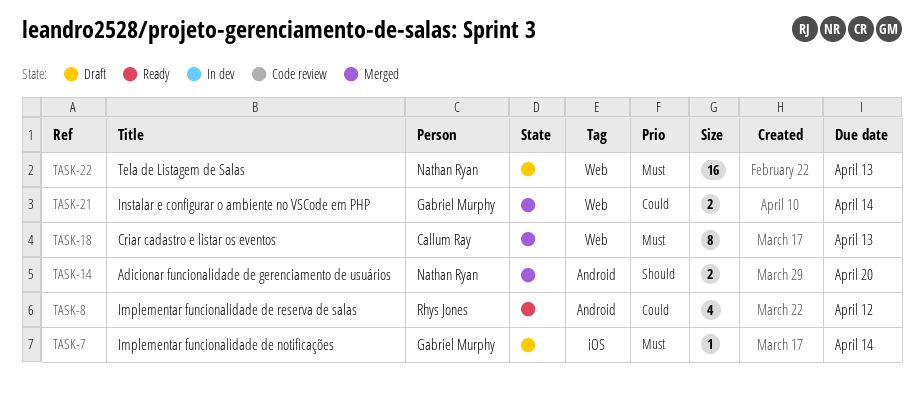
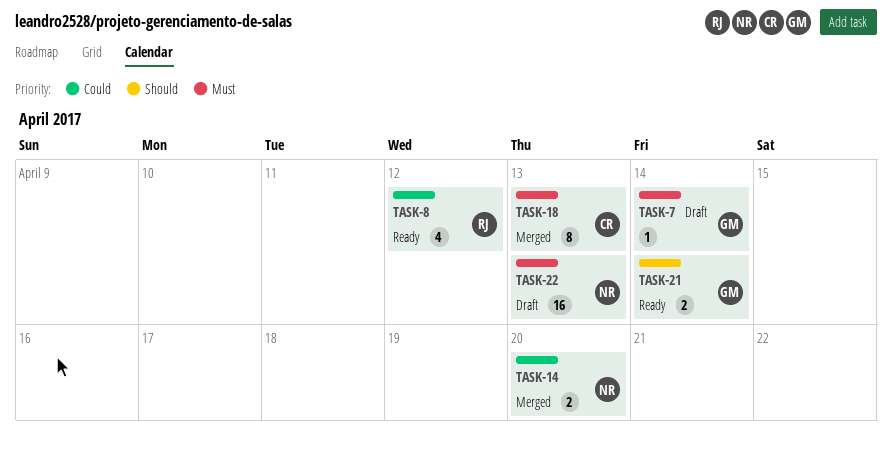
TASK-14, priority: Should -> Could
TASK-21, status: Merged -> Ready
TASK-21, priority: Could -> Should

